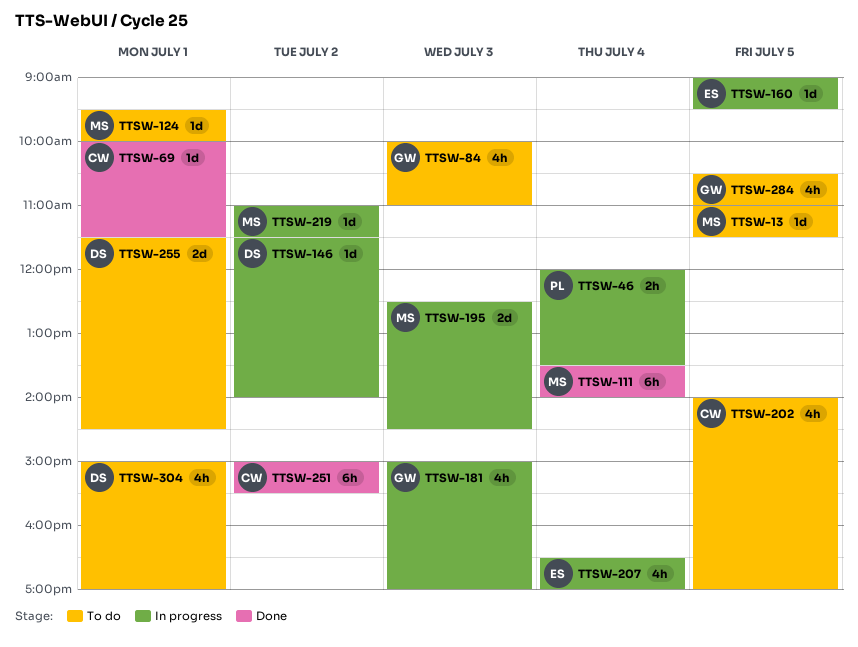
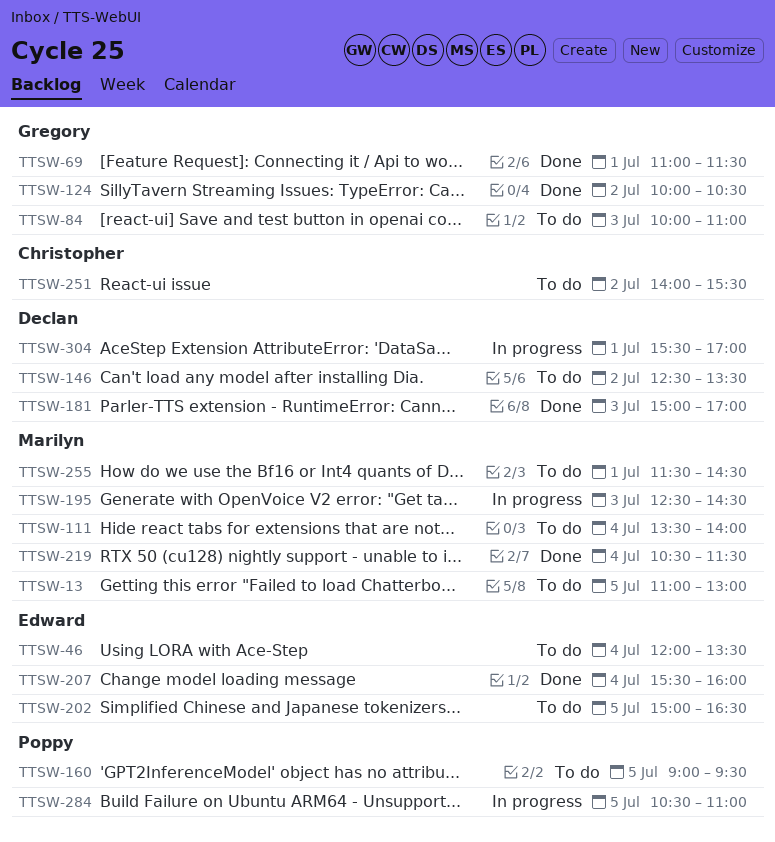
TTSW-13, ends: 11:30 -> 13:00
TTSW-46, status: In progress -> To do
TTSW-46, owner: Poppy -> Edward
TTSW-69, owner: Christopher -> Gregory
TTSW-69, begins: 10:00 -> 11:00
TTSW-111, status: Done -> To do
TTSW-124, status: To do -> Done
TTSW-124, owner: Marilyn -> Gregory
TTSW-124, day: Jul 1 -> Jul 2
TTSW-124, begins: 09:30 -> 10:00
TTSW-124, ends: 10:00 -> 10:30
TTSW-146, status: In progress -> To do
TTSW-146, begins: 11:30 -> 12:30
TTSW-146, ends: 14:00 -> 13:30
TTSW-160, status: In progress -> To do
TTSW-160, owner: Edward -> Poppy
TTSW-181, status: In progress -> Done
TTSW-181, owner: Gregory -> Declan
TTSW-202, owner: Christopher -> Edward
TTSW-202, begins: 14:00 -> 15:00
TTSW-202, ends: 17:00 -> 16:30
TTSW-207, status: In progress -> Done
TTSW-207, begins: 16:30 -> 15:30
TTSW-207, ends: 17:00 -> 16:00
TTSW-219, status: In progress -> Done
TTSW-219, day: Jul 2 -> Jul 4
TTSW-219, begins: 11:00 -> 10:30
TTSW-251, status: Done -> To do
TTSW-251, begins: 15:00 -> 14:00
TTSW-255, owner: Declan -> Marilyn
TTSW-284, status: To do -> In progress
TTSW-284, owner: Gregory -> Poppy
TTSW-304, status: To do -> In progress
TTSW-304, begins: 15:00 -> 15:30

